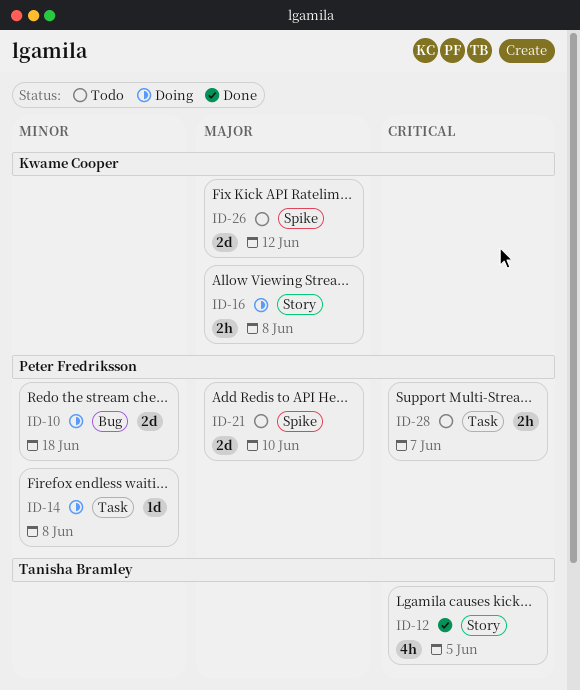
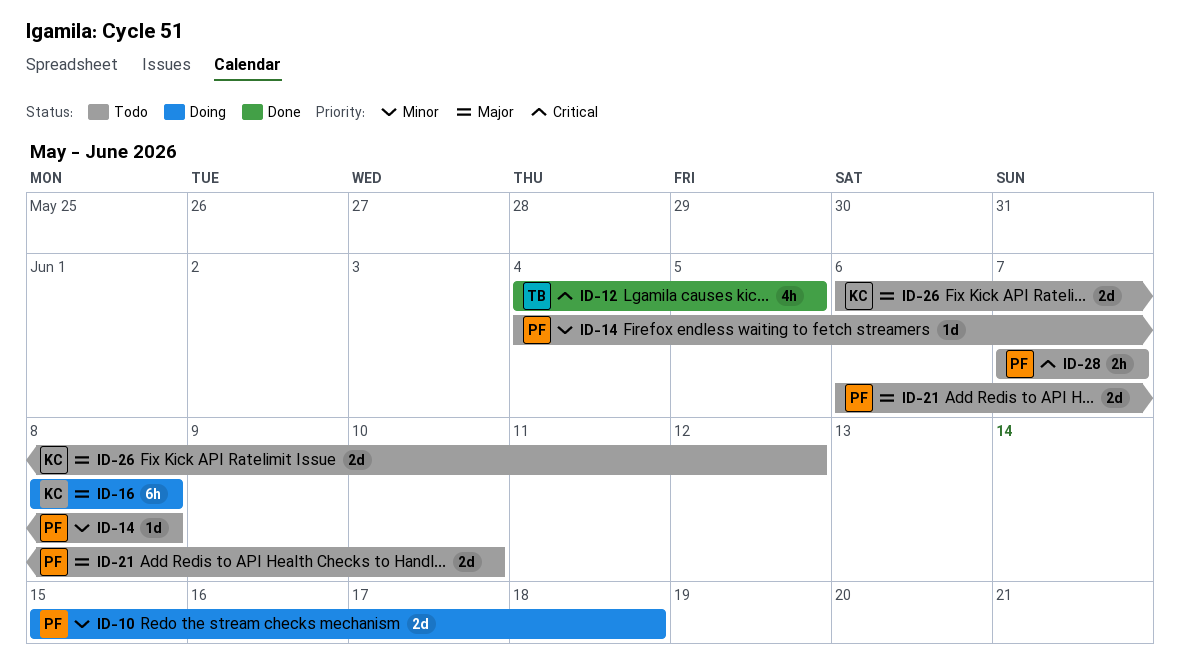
ID-14, status: Doing -> Todo
ID-16, estimate: 2h -> 6h

